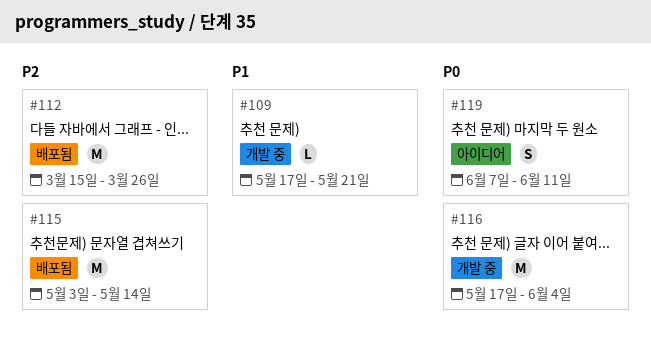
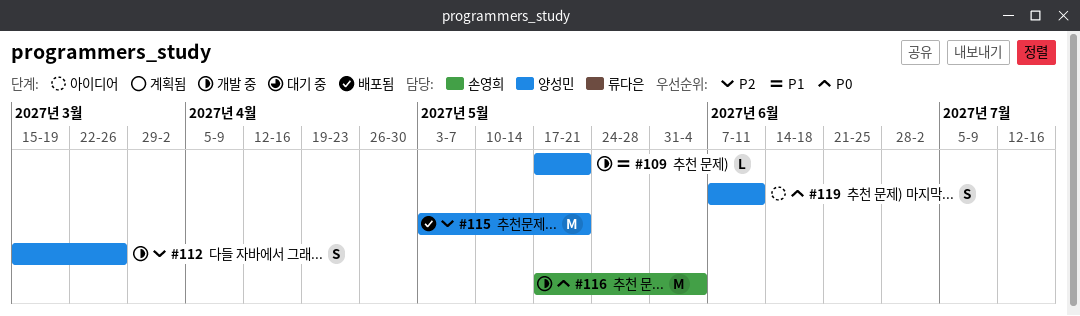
#112, status: 배포됨 -> 개발 중
#112, estimate: M -> S
#115, due: May 14 -> May 21

